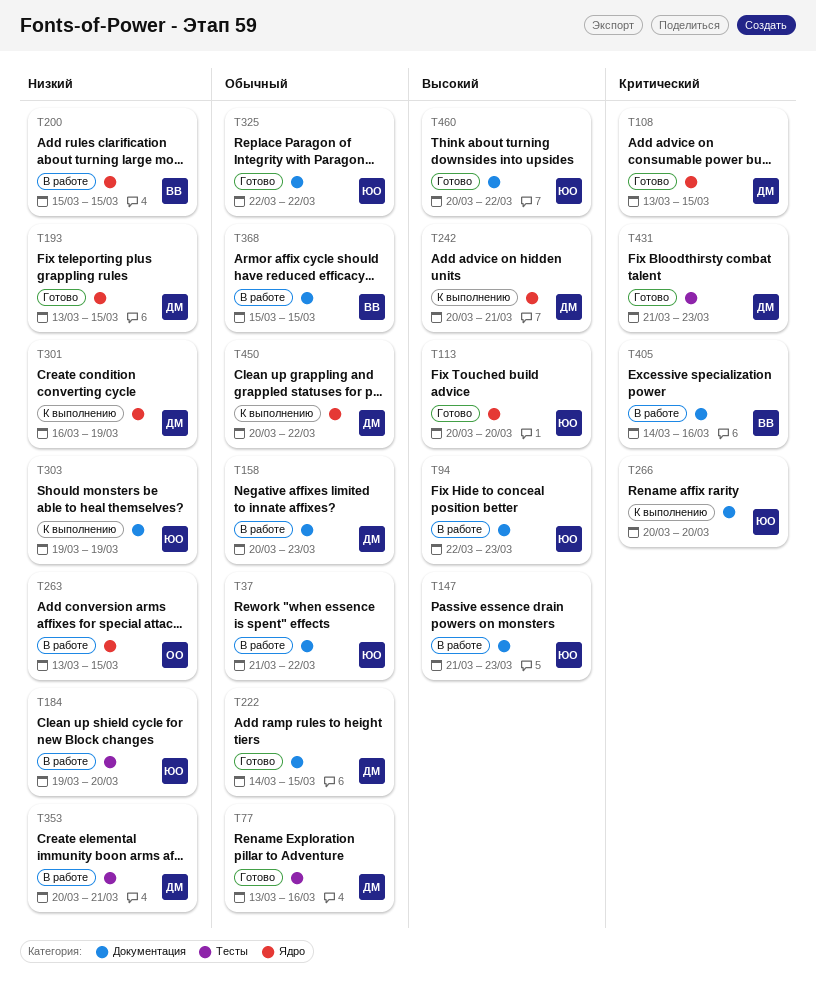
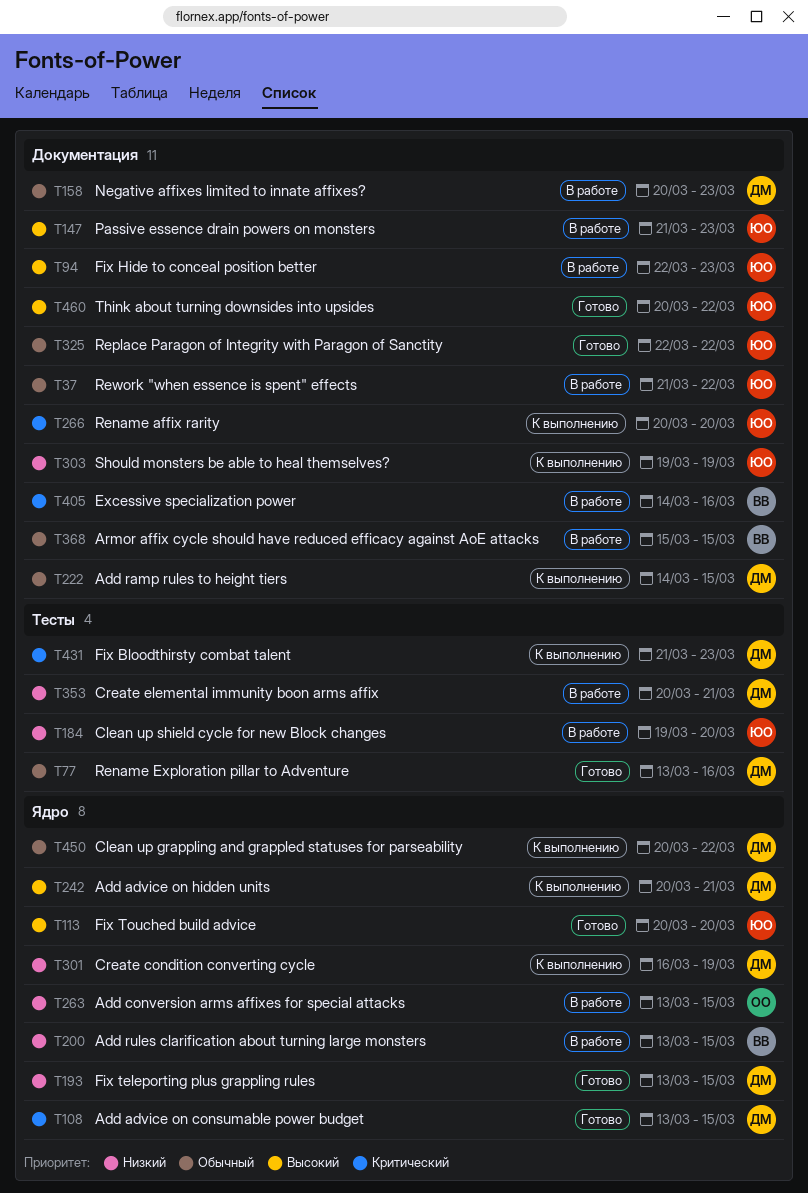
T200, start: Mar 15 -> Mar 13
T222, status: Готово -> К выполнению
T431, status: Готово -> К выполнению

